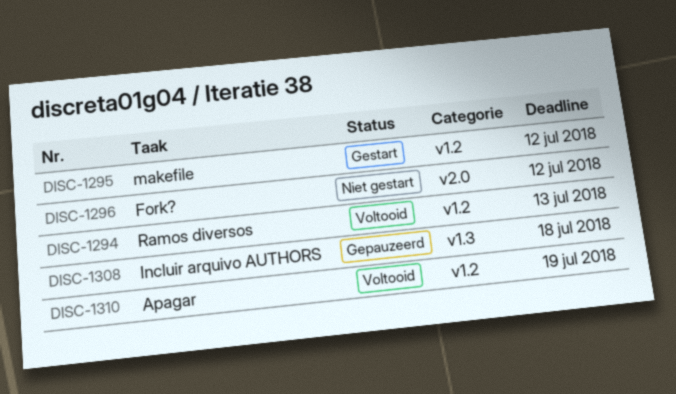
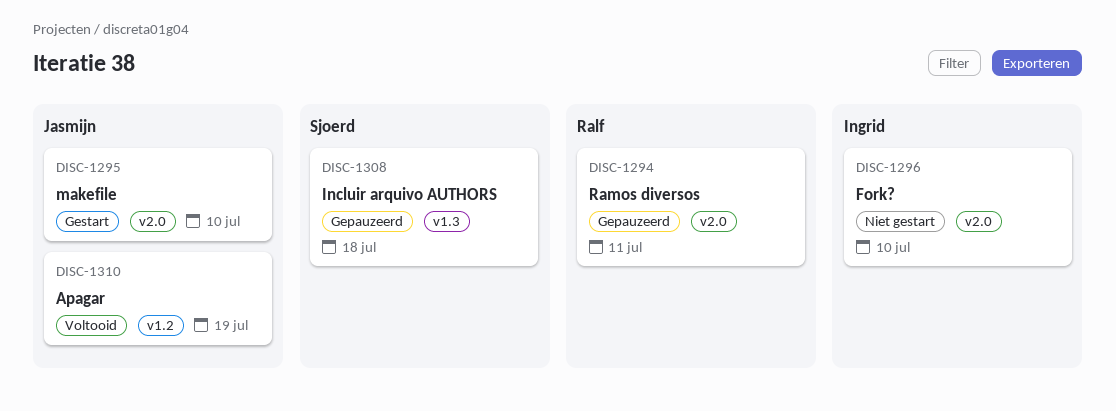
DISC-1294, status: Voltooid -> Gepauzeerd
DISC-1294, label: v1.2 -> v2.0
DISC-1294, due: Jul 13 -> Jul 11
DISC-1295, label: v1.2 -> v2.0
DISC-1295, due: Jul 12 -> Jul 10
DISC-1296, due: Jul 12 -> Jul 10

